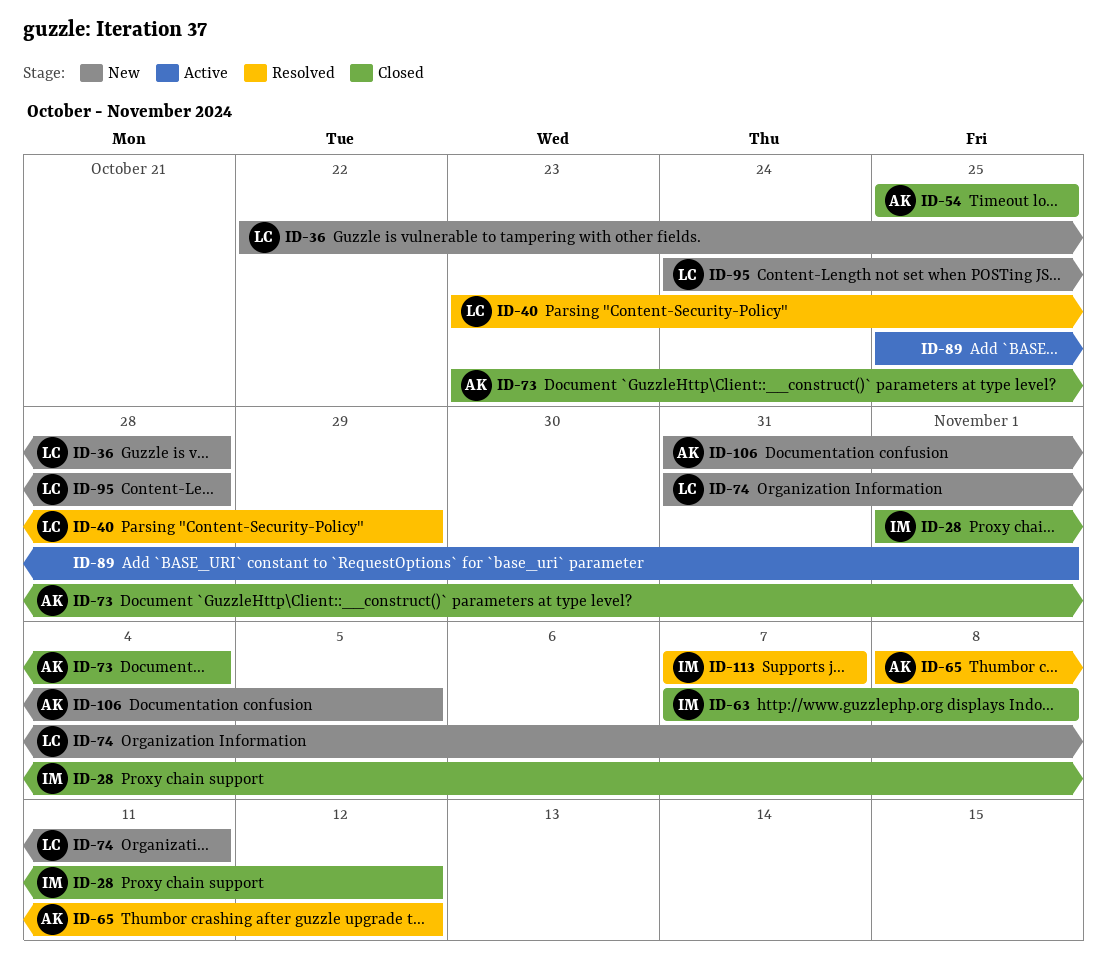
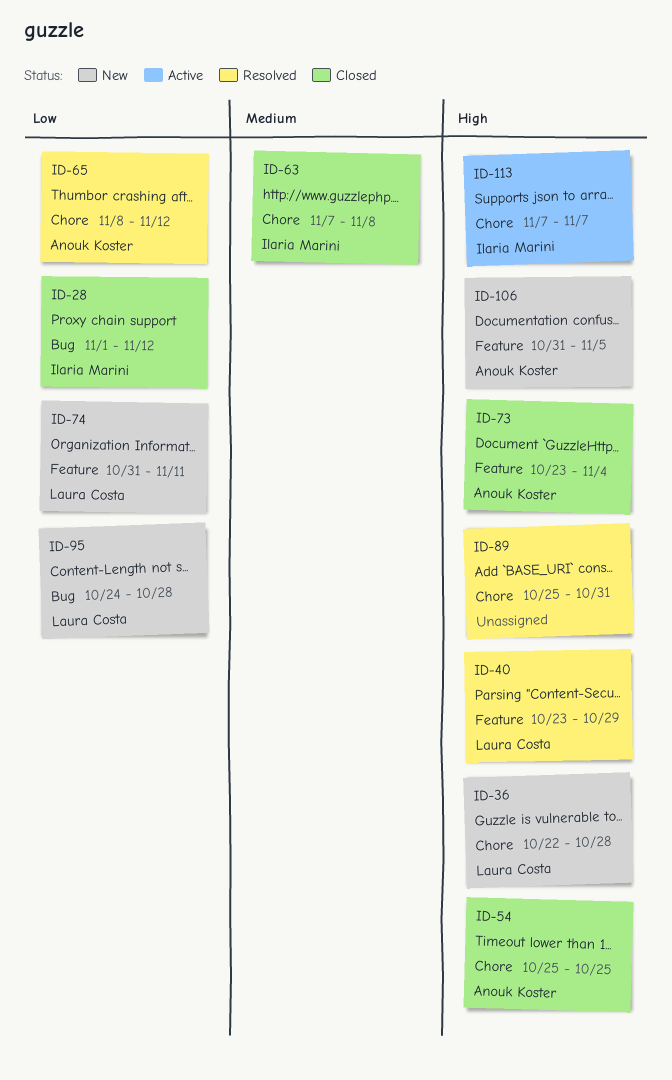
ID-89, status: Active -> Resolved
ID-89, due: Nov 1 -> Oct 31
ID-113, status: Resolved -> Active

